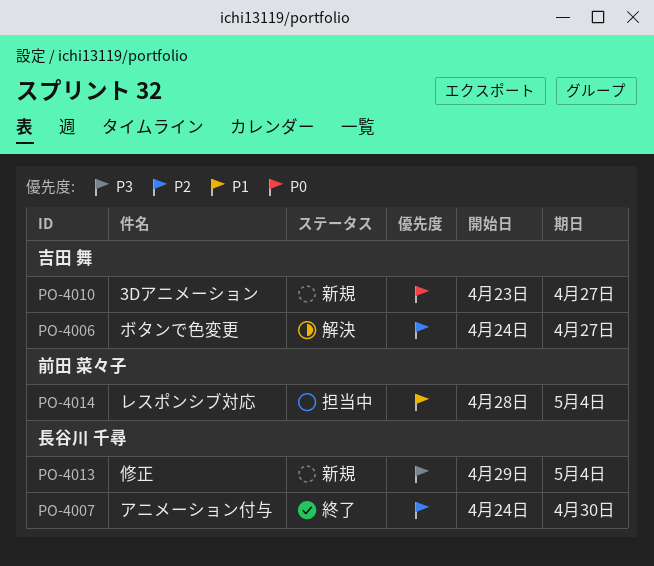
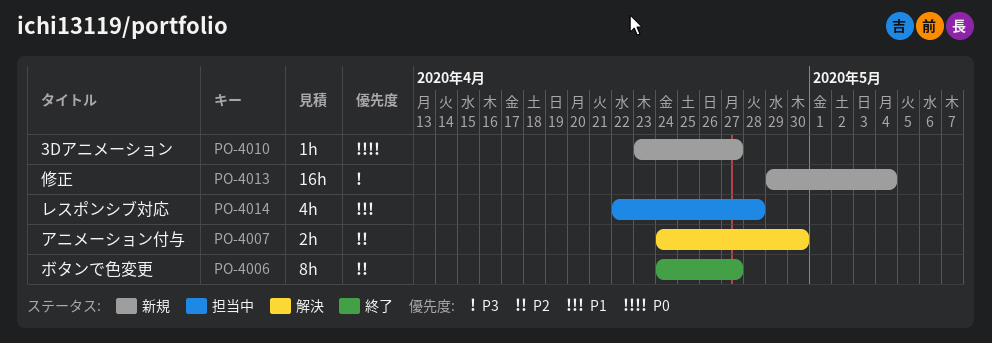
PO-4006, status: 解決 -> 終了
PO-4007, status: 終了 -> 解決
PO-4014, start: Apr 28 -> Apr 22
PO-4014, due: May 4 -> Apr 28

